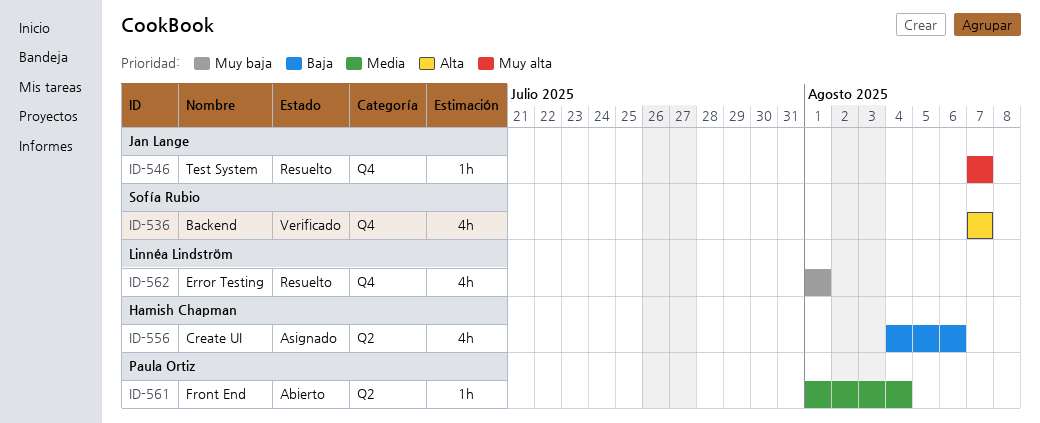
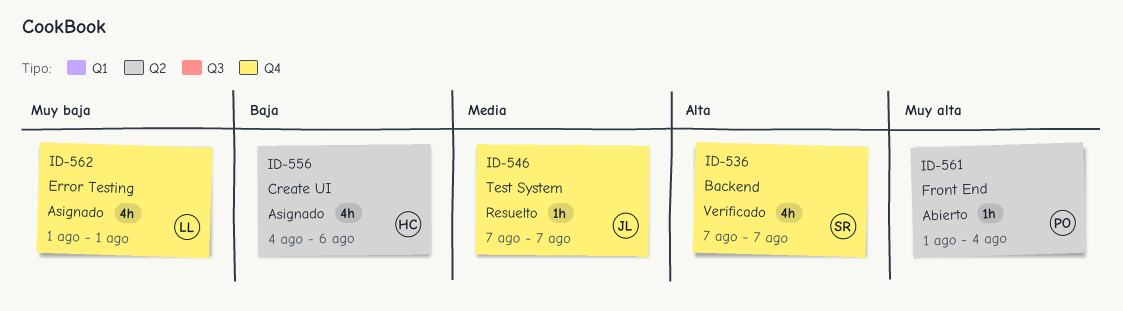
ID-546, priority: Muy alta -> Media
ID-561, priority: Media -> Muy alta
ID-562, status: Resuelto -> Asignado

